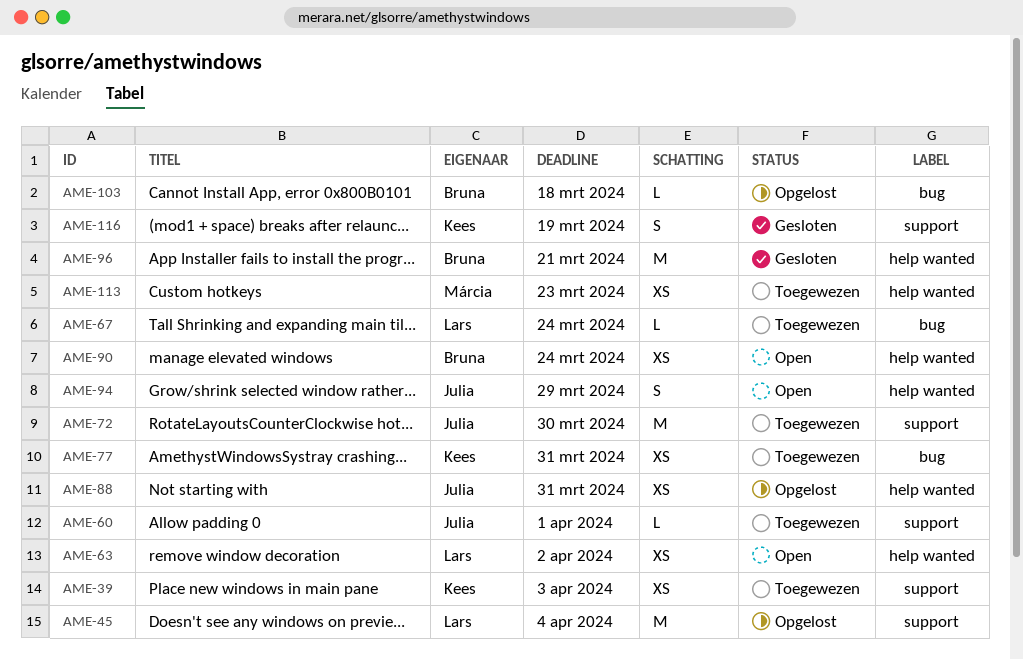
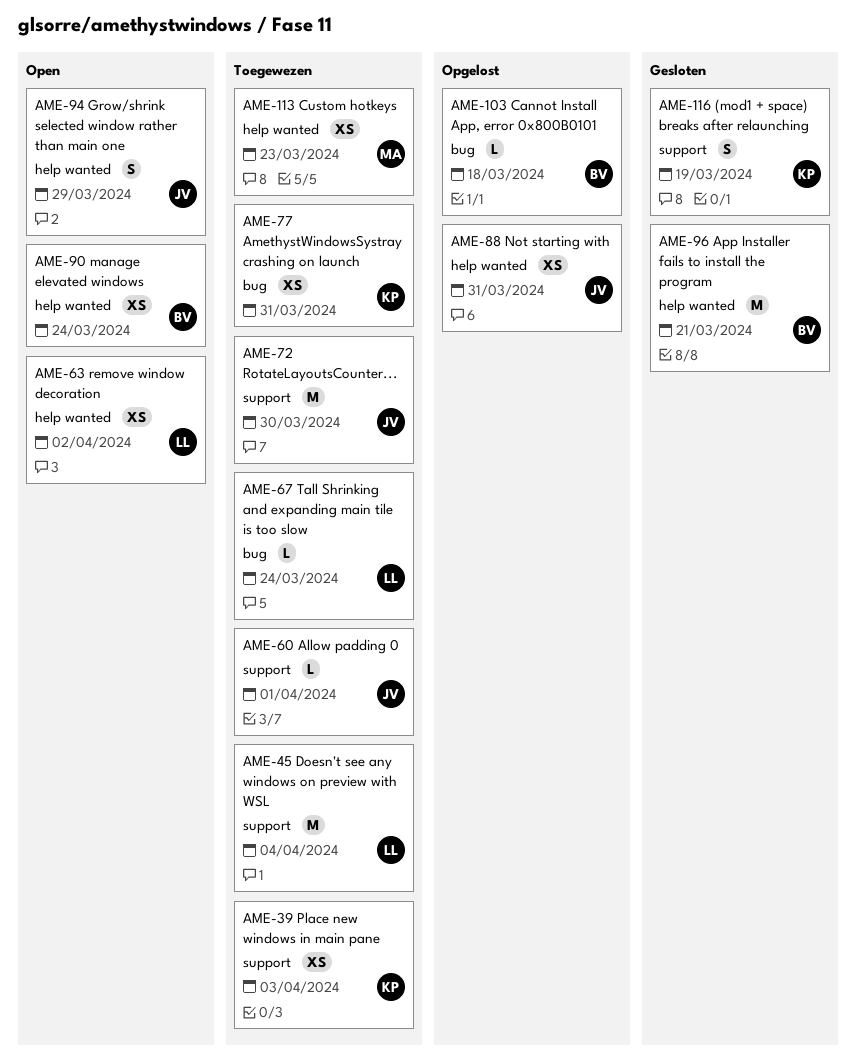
AME-45, status: Opgelost -> Toegewezen

